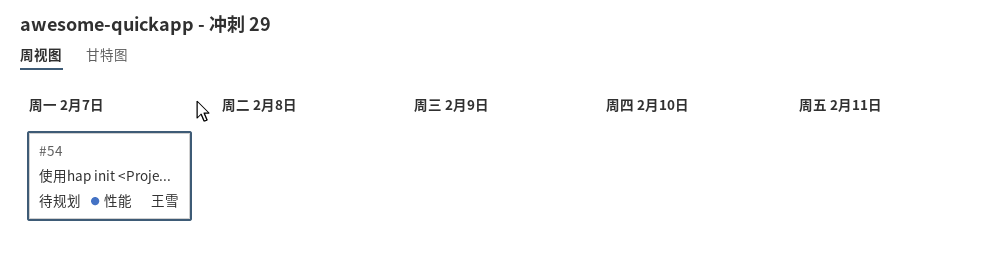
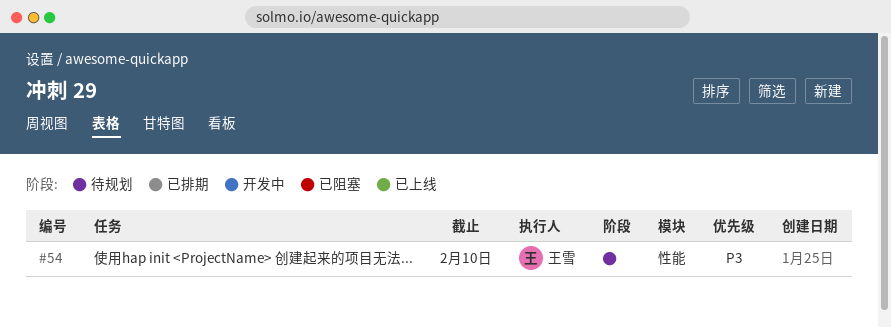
#54, due: Feb 7 -> Feb 10

